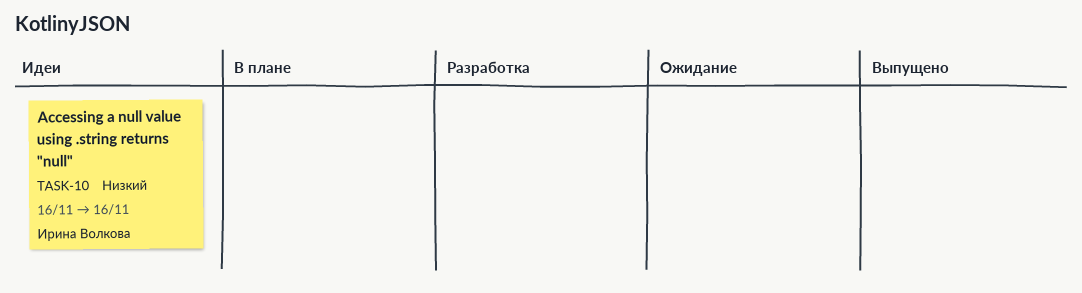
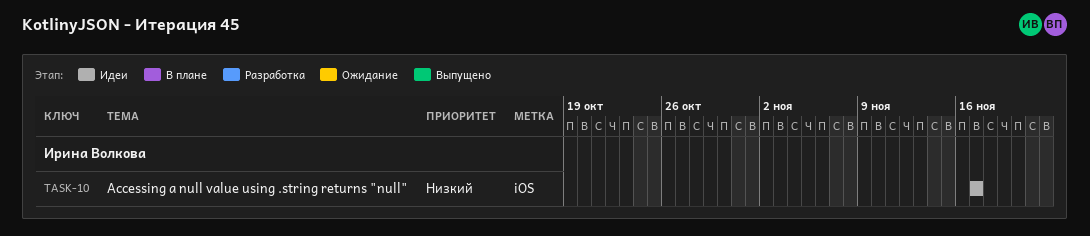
TASK-10, start: Nov 16 -> Nov 17
TASK-10, due: Nov 16 -> Nov 17

